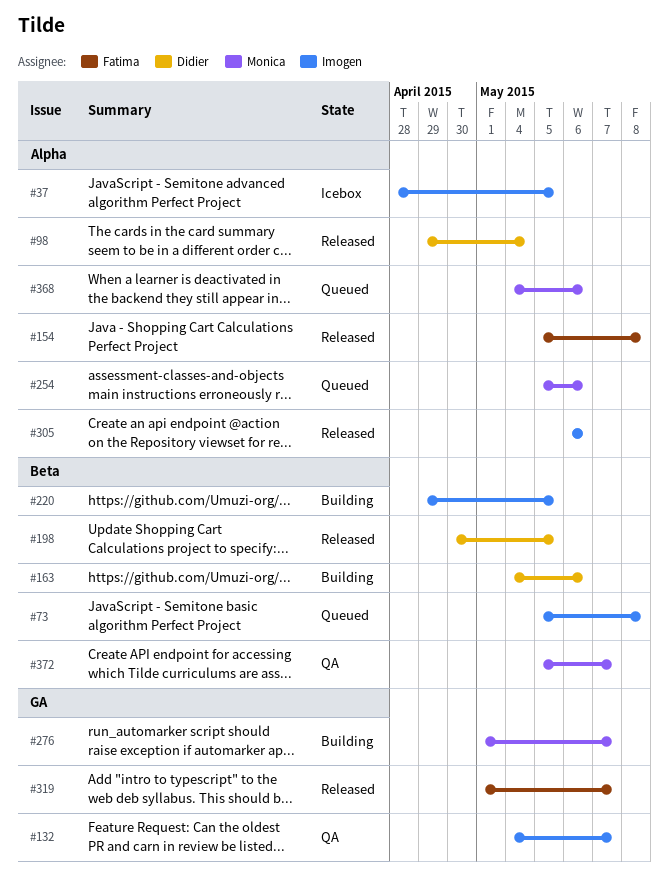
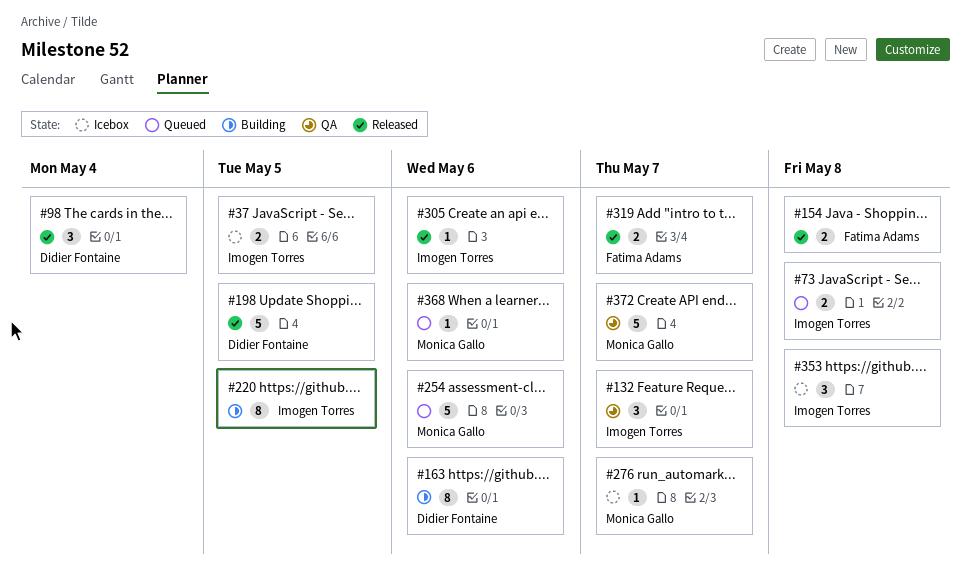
#276, status: Building -> Icebox
#353: none -> present

